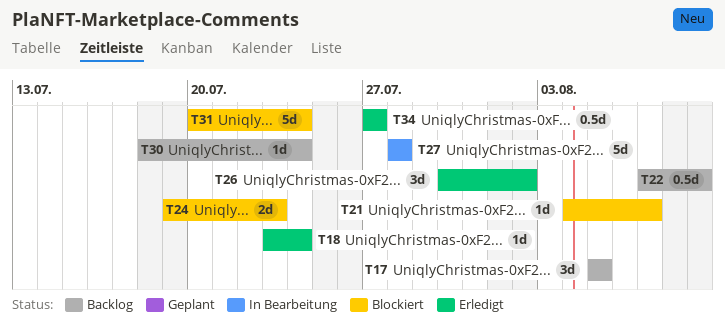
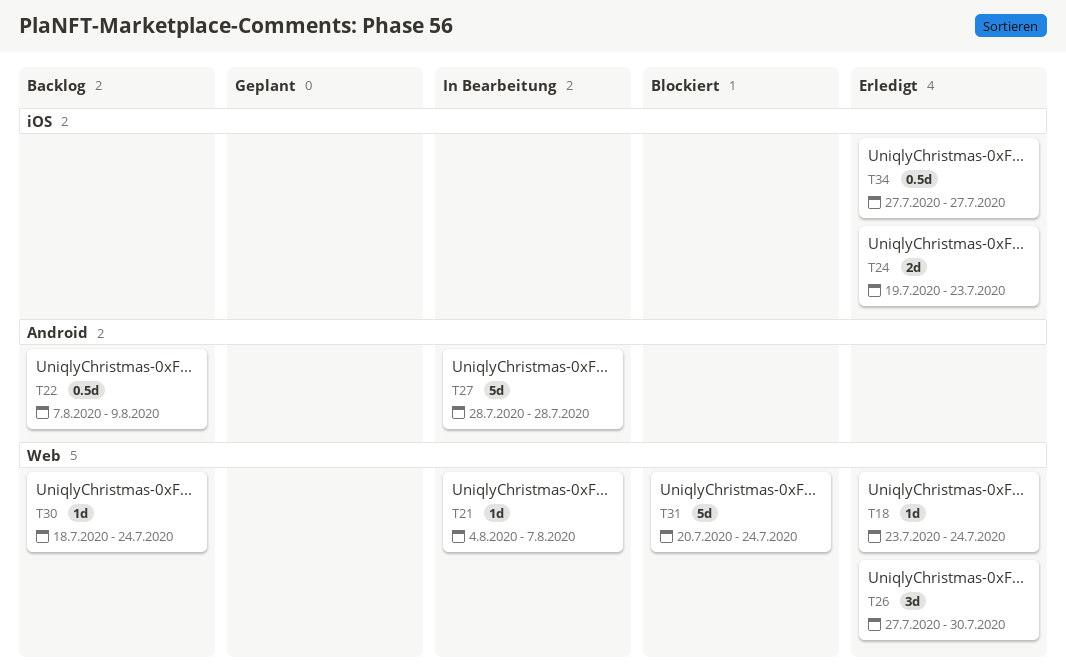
T17: present -> none
T21, status: Blockiert -> In Bearbeitung
T24, status: Blockiert -> Erledigt
T26, start: Jul 30 -> Jul 27
T26, due: Aug 2 -> Jul 30

